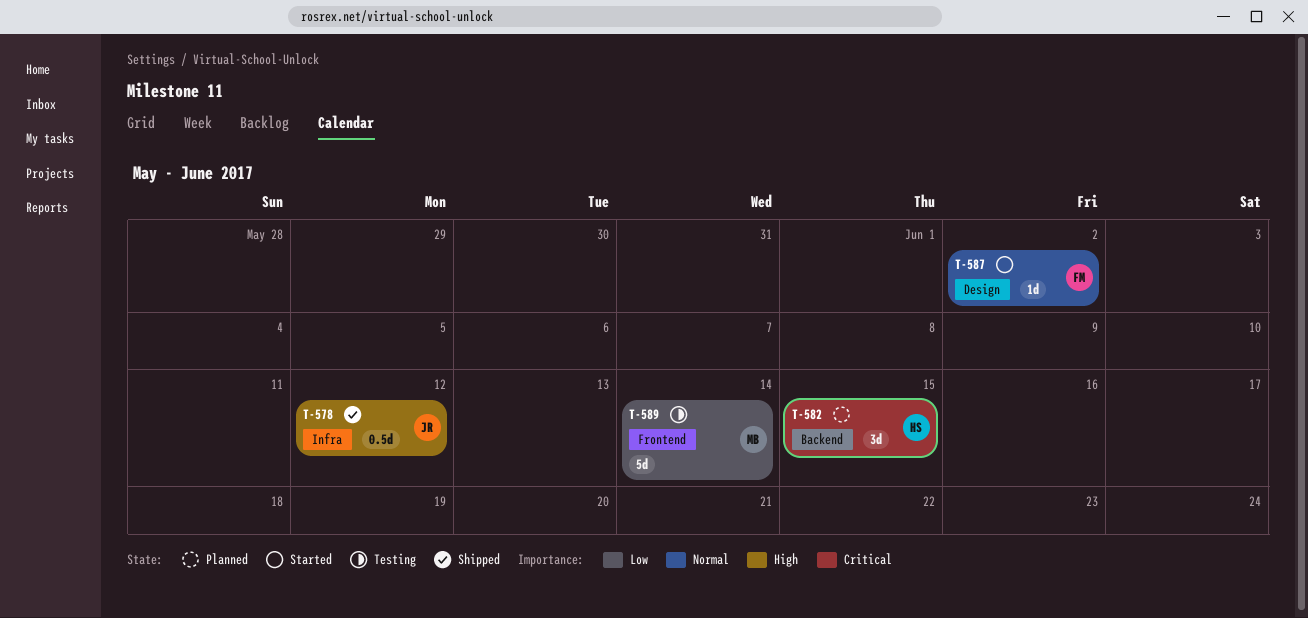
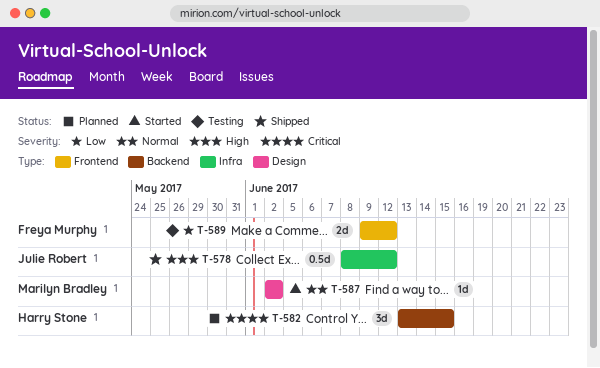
T-587, owner: Freya Murphy -> Marilyn Bradley
T-589, owner: Marilyn Bradley -> Freya Murphy
T-589, estimate: 5d -> 2d
T-589, due: Jun 14 -> Jun 12

